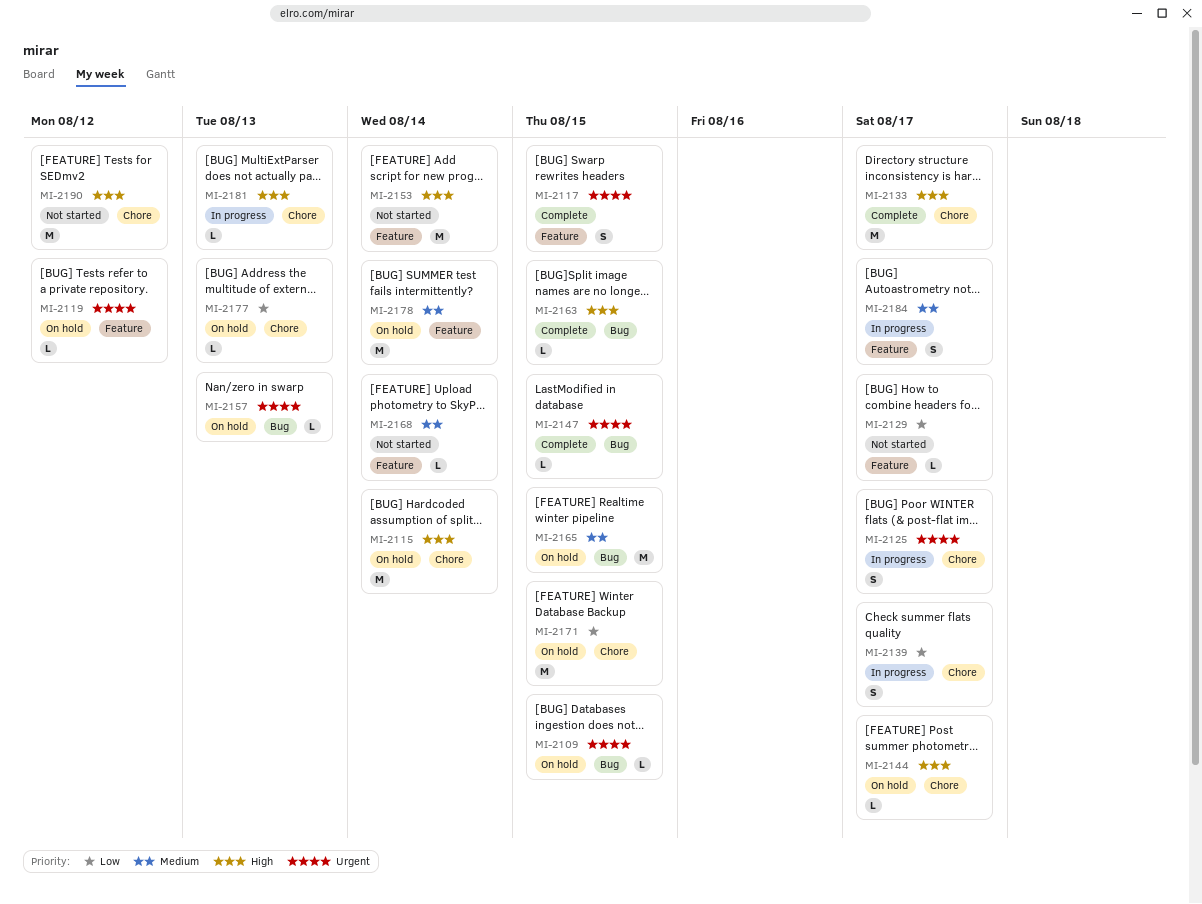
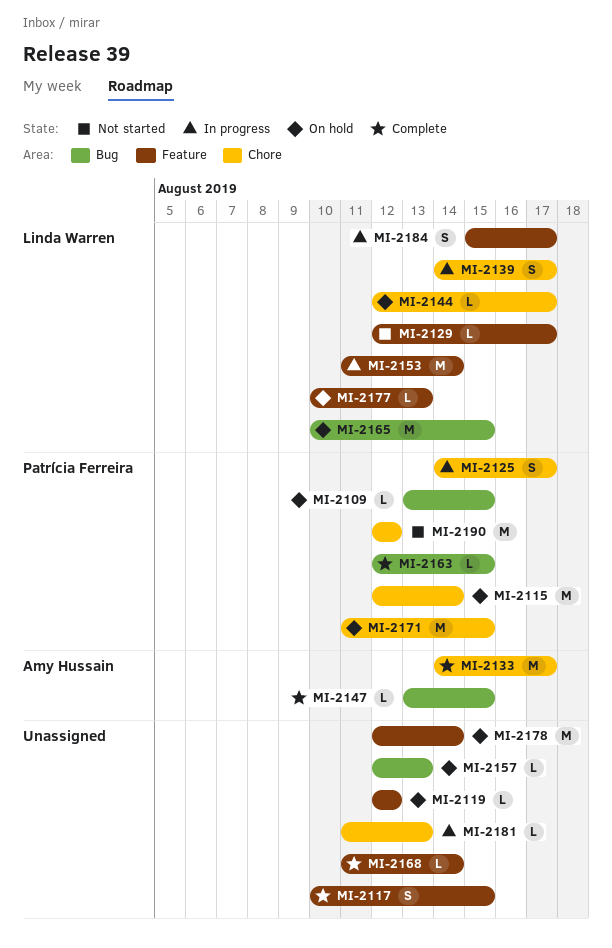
MI-2153, status: Not started -> In progress
MI-2168, status: Not started -> Complete
MI-2177, label: Chore -> Feature

